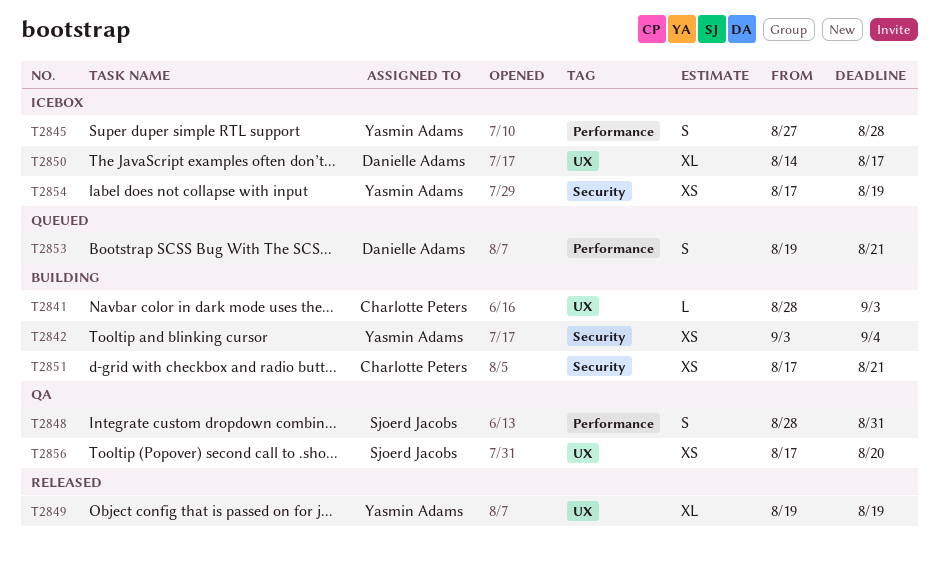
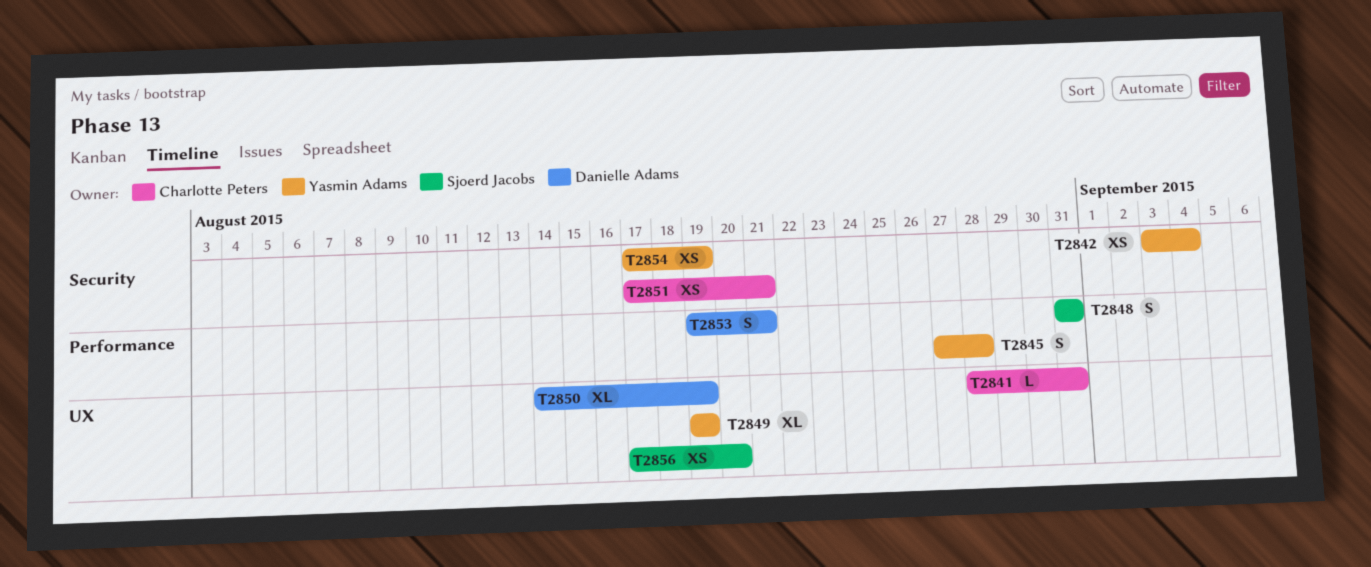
T2841, due: Sep 3 -> Aug 31
T2848, start: Aug 28 -> Aug 31
T2850, due: Aug 17 -> Aug 19

